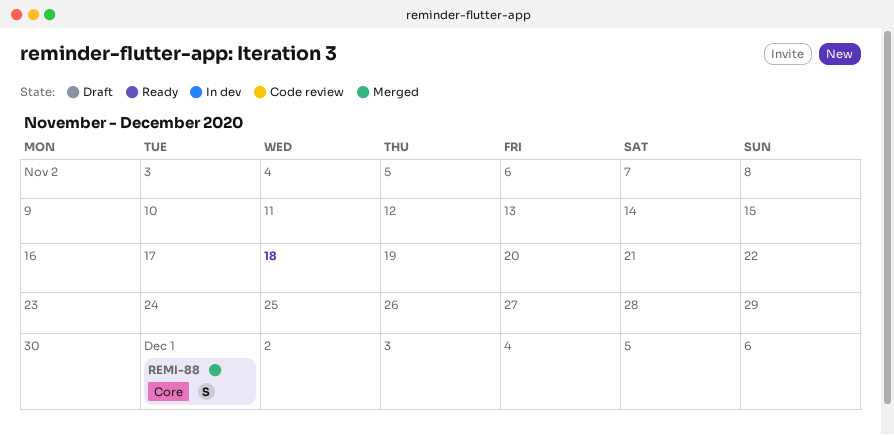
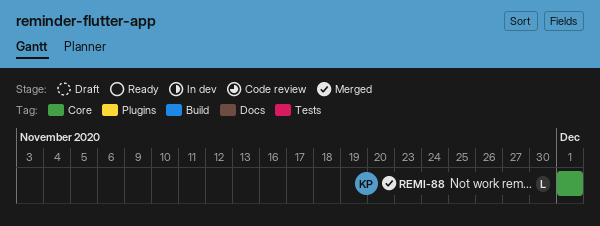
REMI-88, estimate: S -> L

